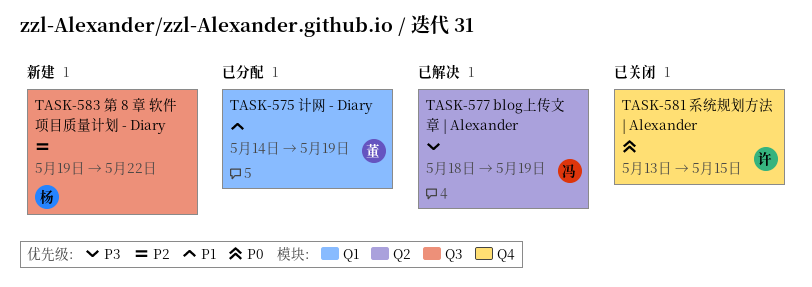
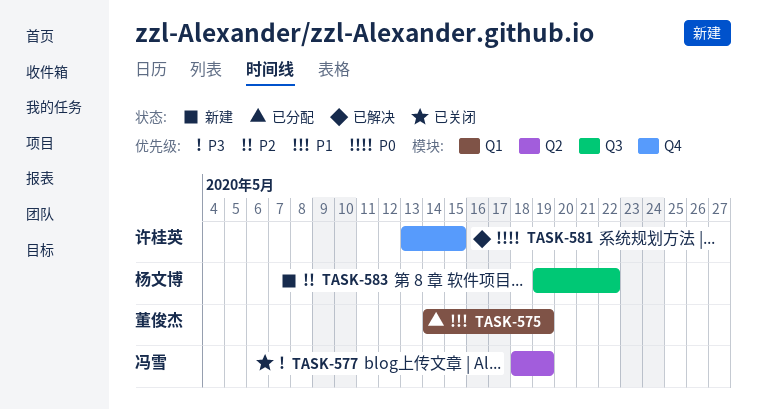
TASK-577, status: 已解决 -> 已关闭
TASK-581, status: 已关闭 -> 已解决

